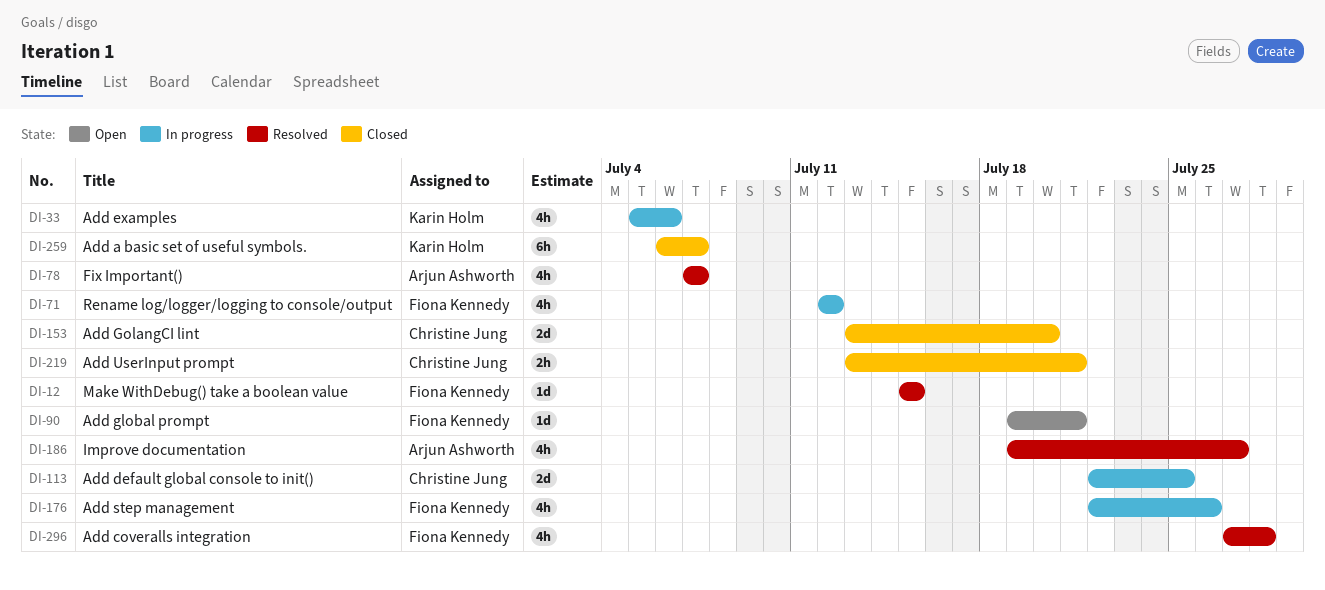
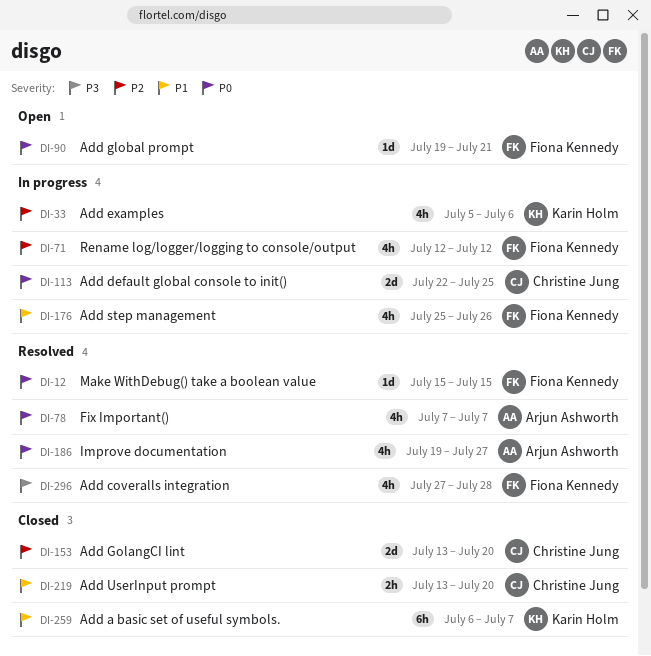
DI-176, start: Jul 22 -> Jul 25
DI-219, due: Jul 21 -> Jul 20

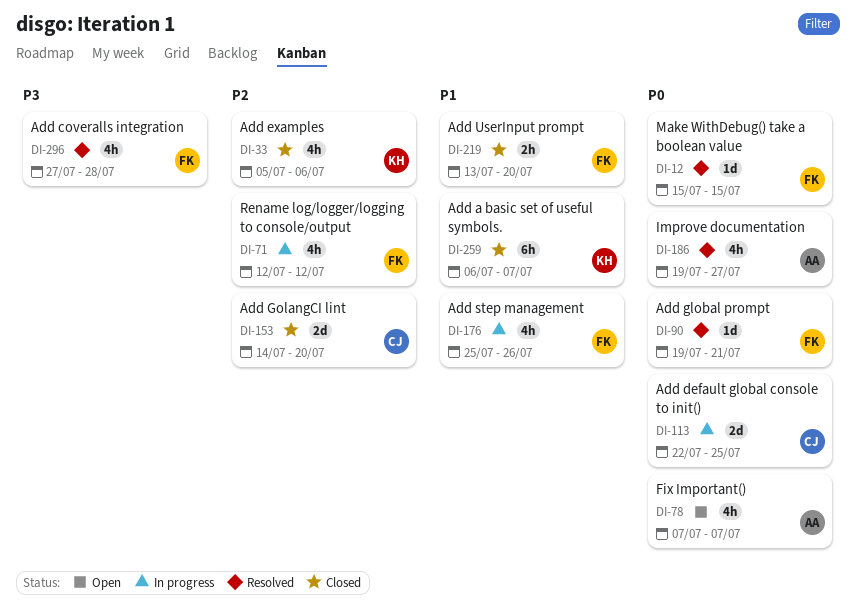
DI-33, status: In progress -> Closed
DI-78, status: Resolved -> Open
DI-90, status: Open -> Resolved
DI-153, start: Jul 13 -> Jul 14
DI-219, owner: Christine Jung -> Fiona Kennedy

